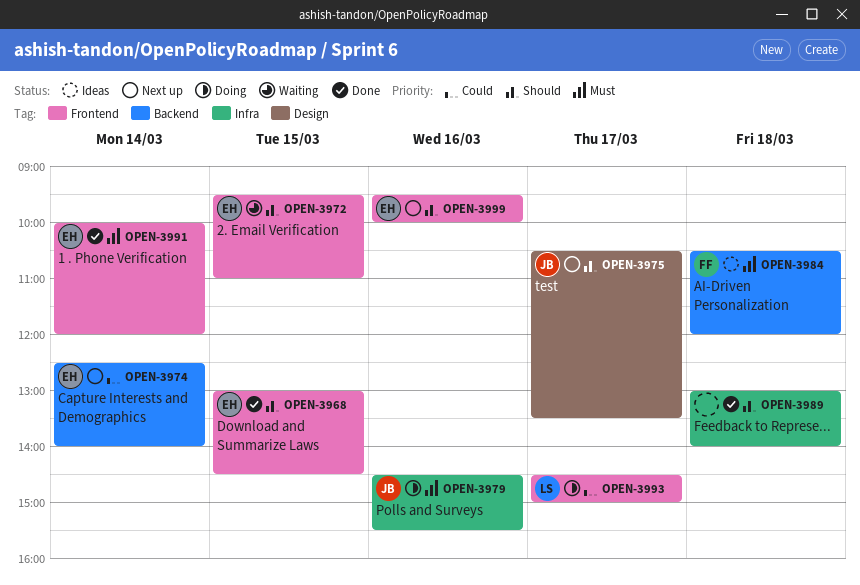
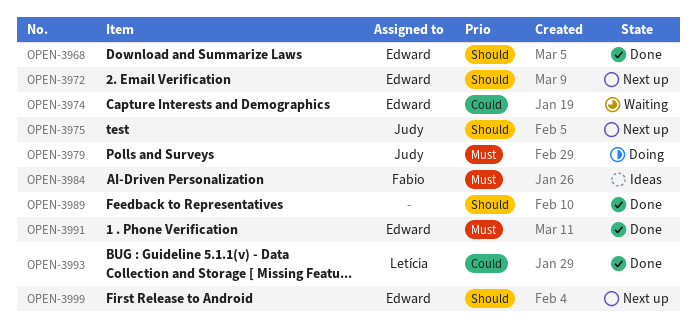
OPEN-3972, status: Waiting -> Next up
OPEN-3974, status: Next up -> Waiting
OPEN-3993, status: Doing -> Done

